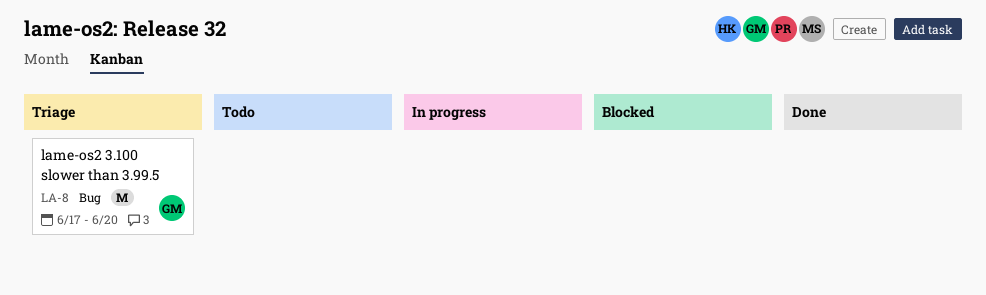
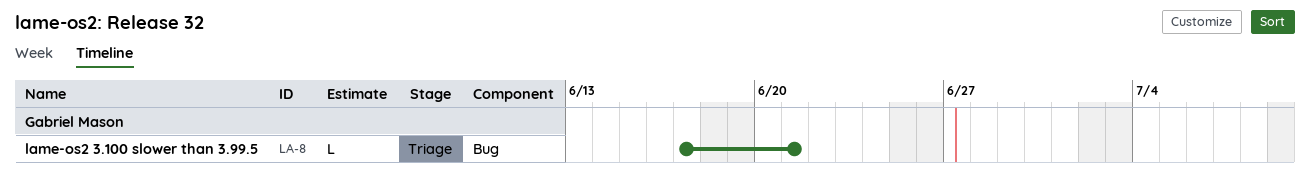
LA-8, estimate: M -> L
LA-8, due: Jun 20 -> Jun 21

